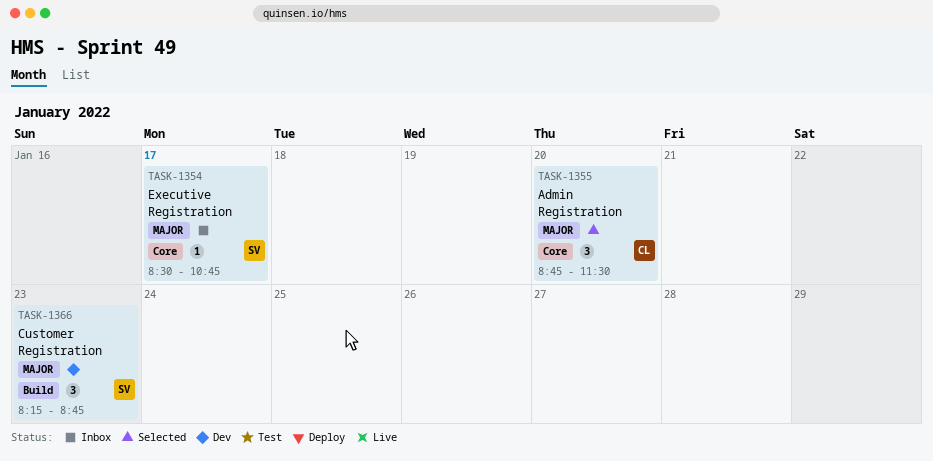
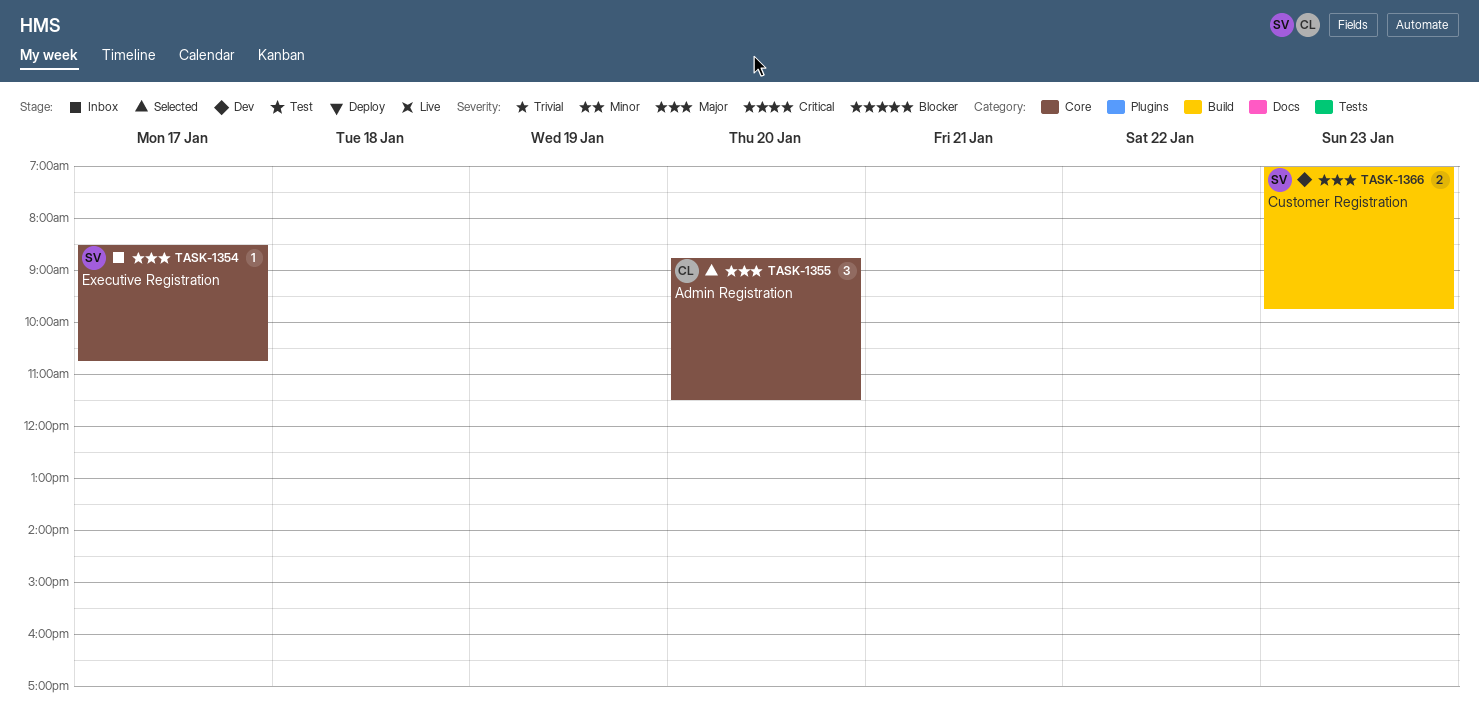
TASK-1366, estimate: 3 -> 2
TASK-1366, begins: 08:15 -> 07:00
TASK-1366, ends: 08:45 -> 09:45

